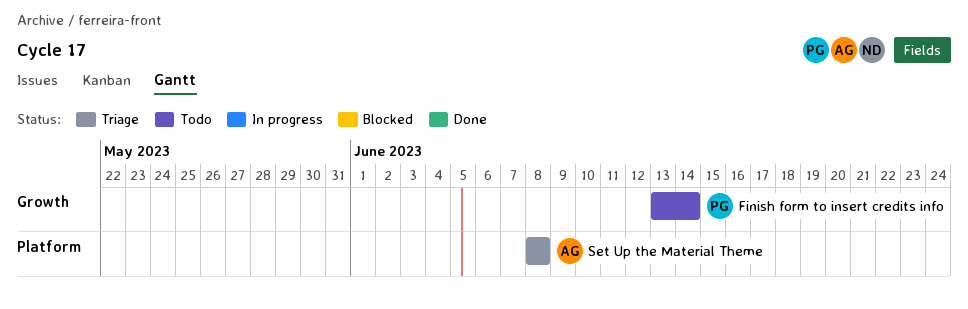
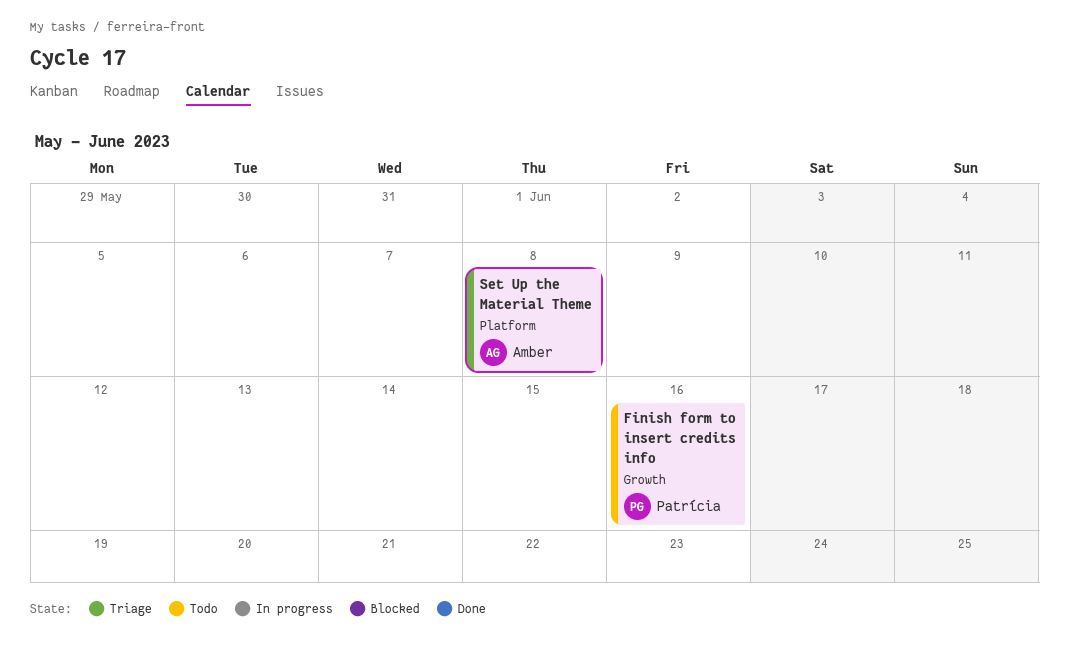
Finish form to insert credits info, due: Jun 14 -> Jun 16

